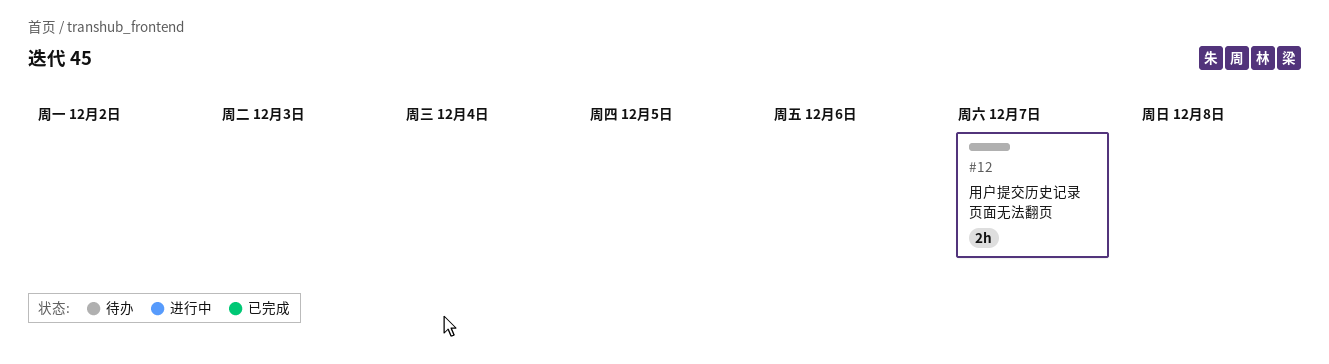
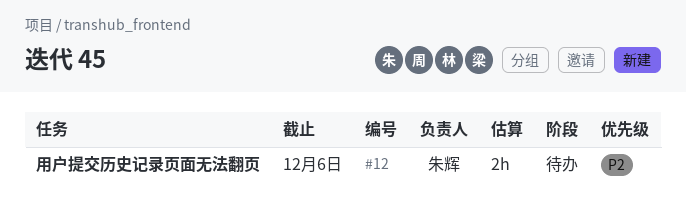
#12, due: Dec 7 -> Dec 6

